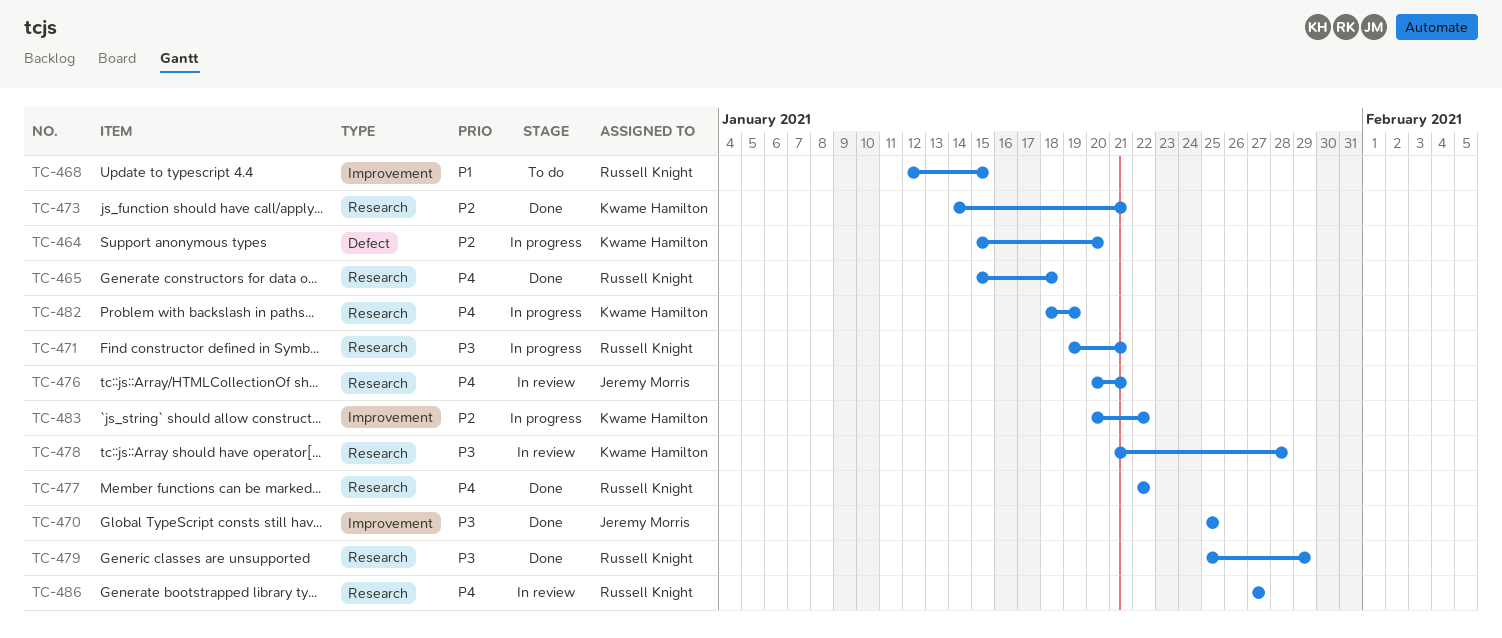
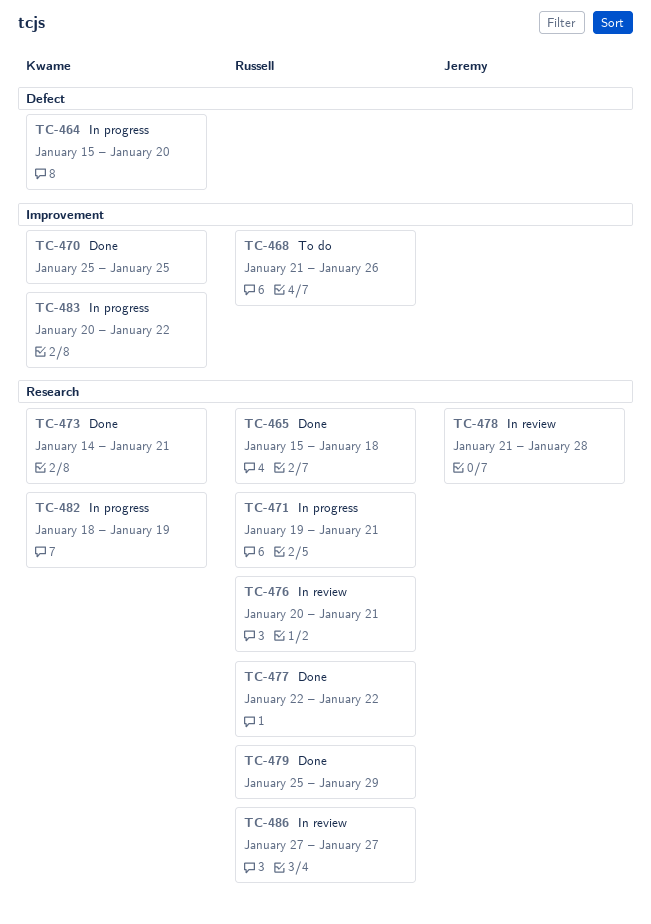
TC-468, start: Jan 12 -> Jan 21
TC-468, due: Jan 15 -> Jan 26
TC-470, owner: Jeremy Morris -> Kwame Hamilton
TC-476, owner: Jeremy Morris -> Russell Knight
TC-478, owner: Kwame Hamilton -> Jeremy Morris

